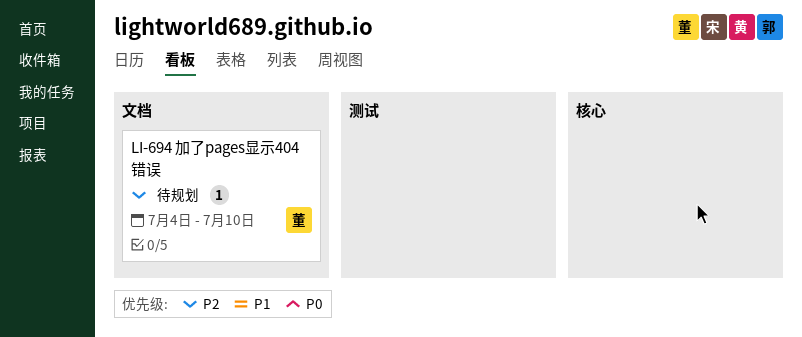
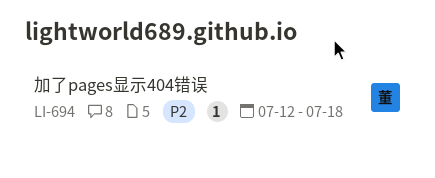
LI-694, start: Jul 4 -> Jul 12
LI-694, due: Jul 10 -> Jul 18

